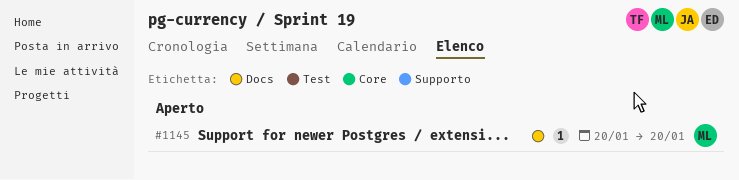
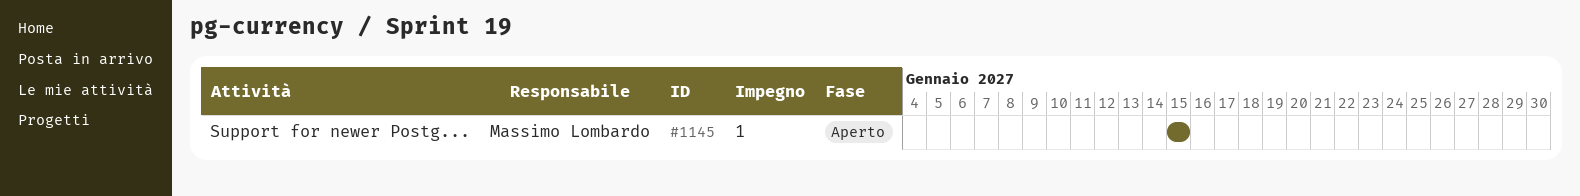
#1145, start: Jan 20 -> Jan 15
#1145, due: Jan 20 -> Jan 15

